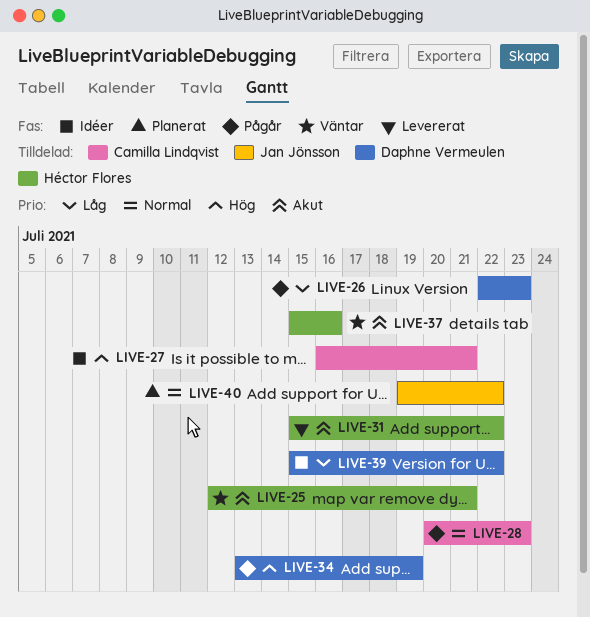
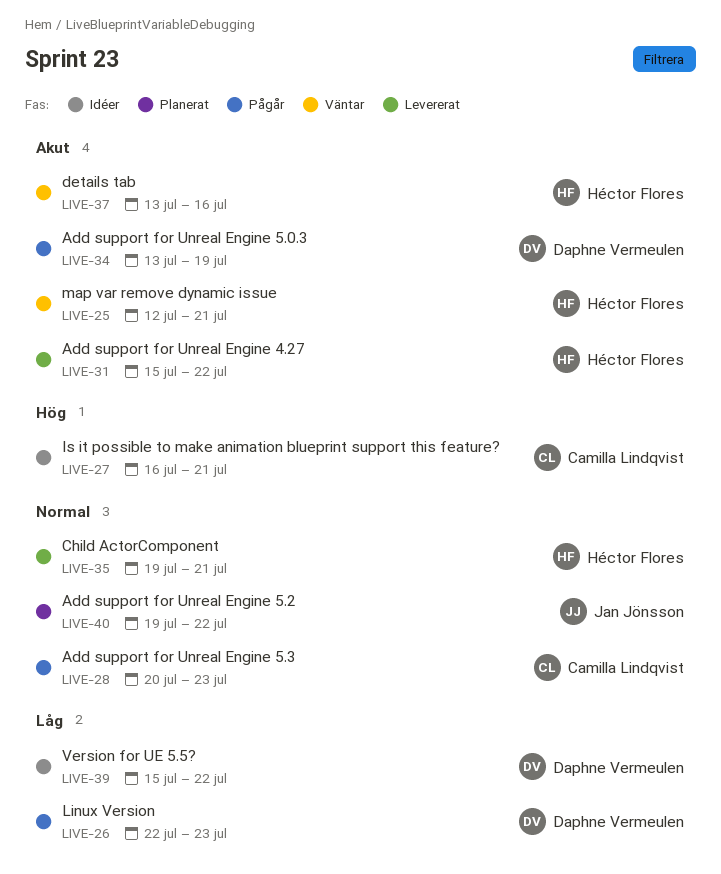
LIVE-34, priority: Hög -> Akut
LIVE-35: none -> present
LIVE-37, start: Jul 15 -> Jul 13

